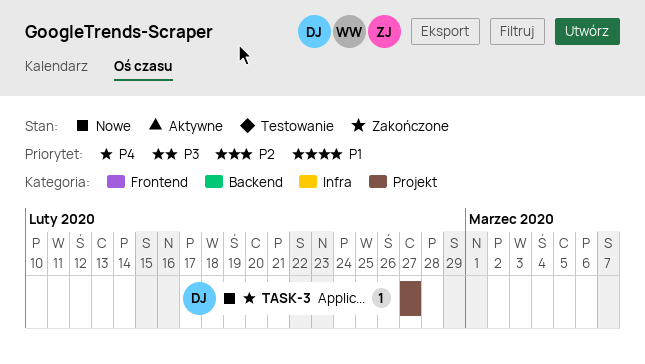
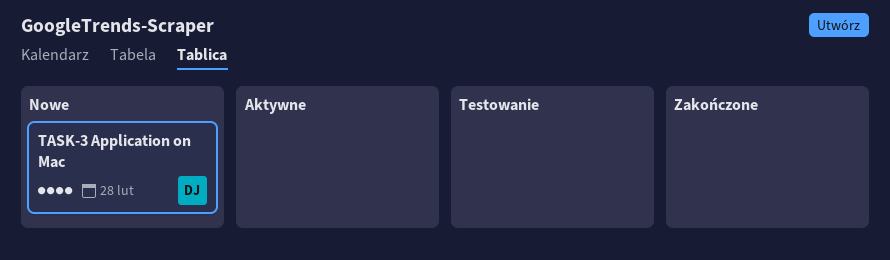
TASK-3, estimate: 1 -> 4
TASK-3, due: Feb 27 -> Feb 28

